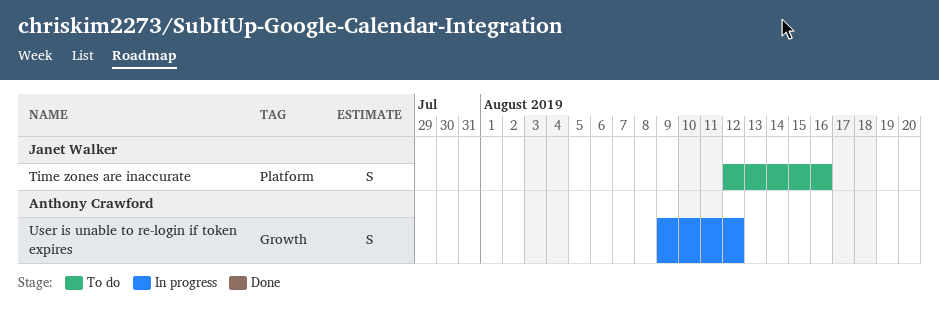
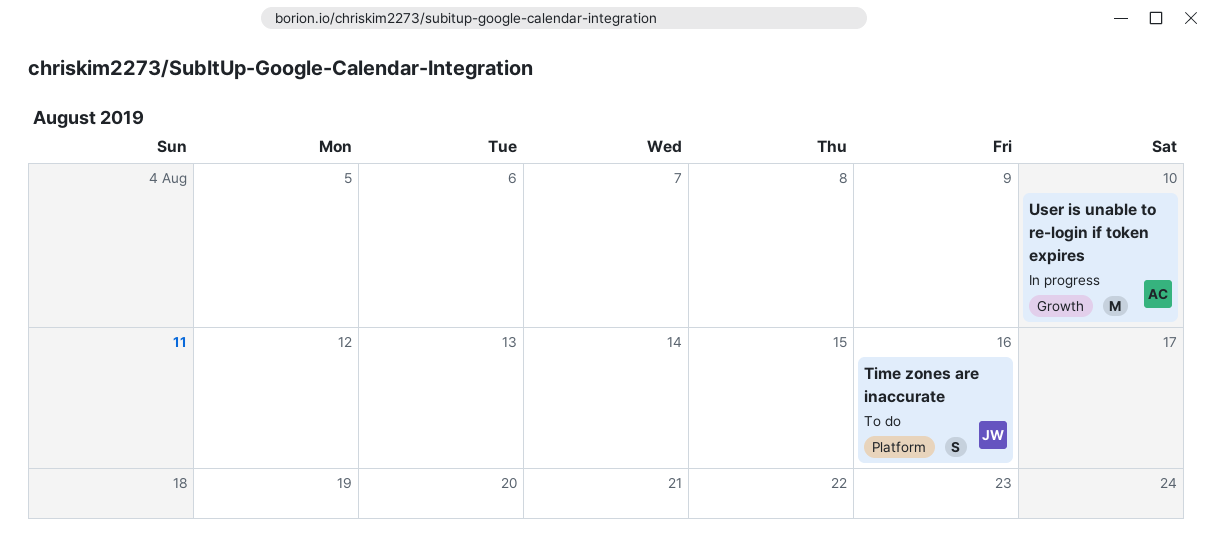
User is unable to re-login if token expires, estimate: S -> M
User is unable to re-login if token expires, due: Aug 12 -> Aug 10

